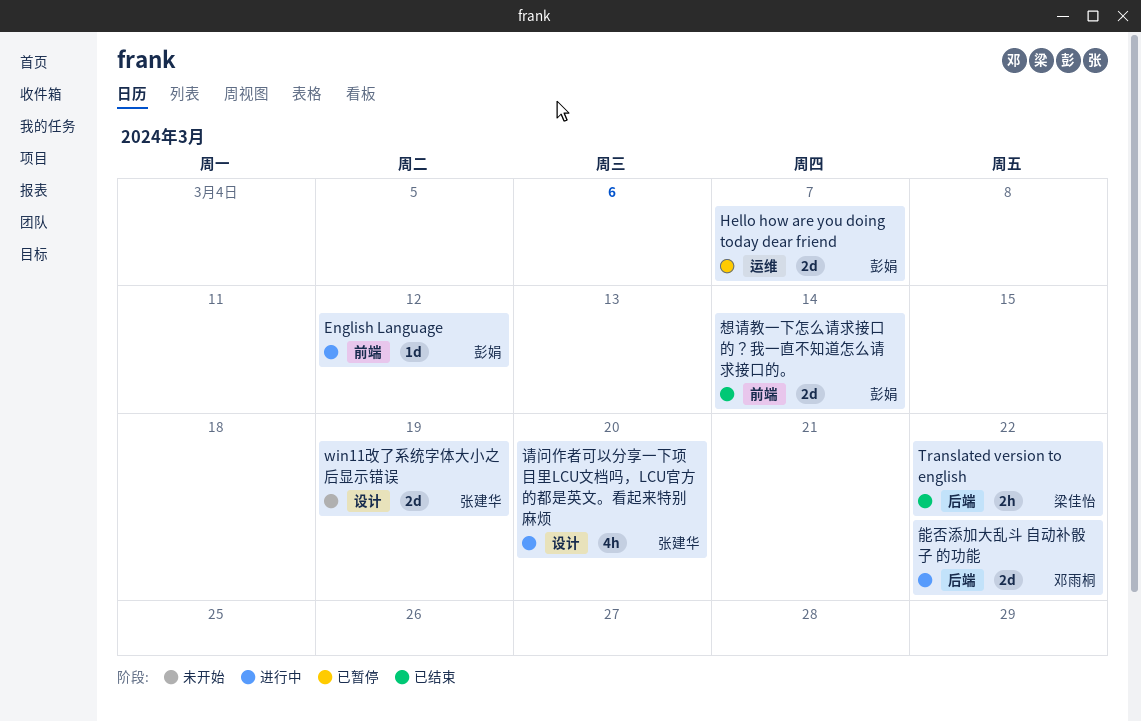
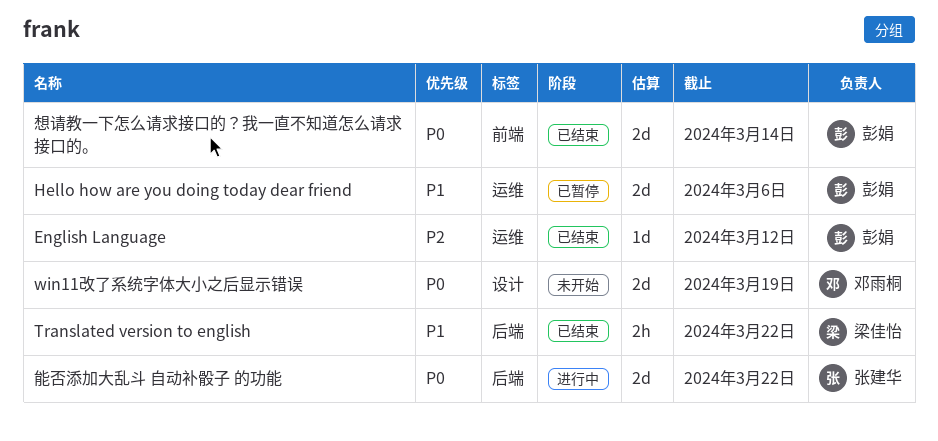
English Language, status: 进行中 -> 已结束
English Language, label: 前端 -> 运维
Hello how are you doing today dear friend, due: Mar 7 -> Mar 6
win11改了系统字体大小之后显示错误, owner: 张建华 -> 邓雨桐
能否添加大乱斗 自动补骰子 的功能, owner: 邓雨桐 -> 张建华
请问作者可以分享一下项目里LCU文档吗，LCU官方的都是英文。看起来特别麻烦: present -> none

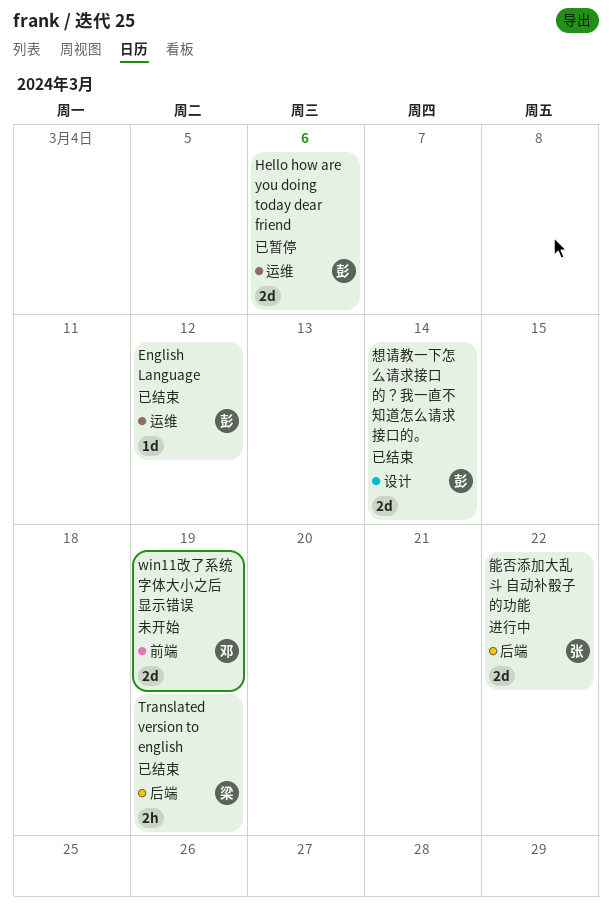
Translated version to english, due: Mar 22 -> Mar 19
win11改了系统字体大小之后显示错误, label: 设计 -> 前端
想请教一下怎么请求接口的？我一直不知道怎么请求接口的。, label: 前端 -> 设计

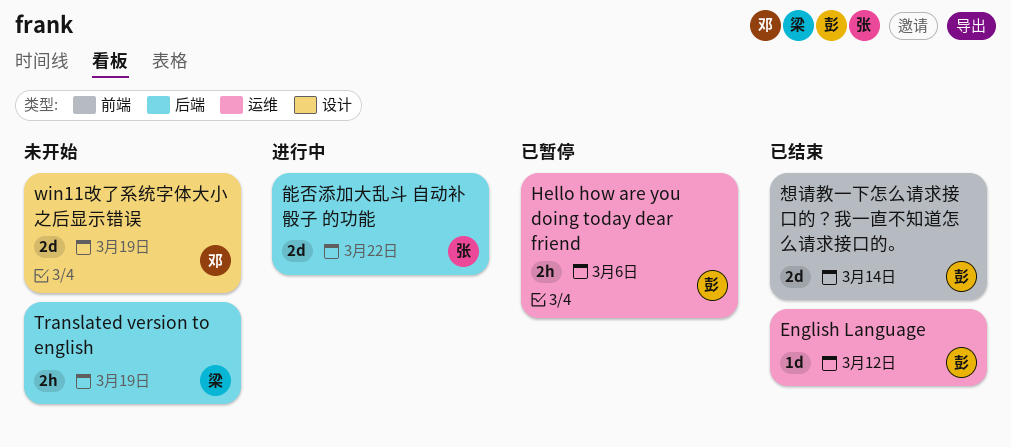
Hello how are you doing today dear friend, estimate: 2d -> 2h
Translated version to english, status: 已结束 -> 未开始
win11改了系统字体大小之后显示错误, label: 前端 -> 设计
想请教一下怎么请求接口的？我一直不知道怎么请求接口的。, label: 设计 -> 前端

